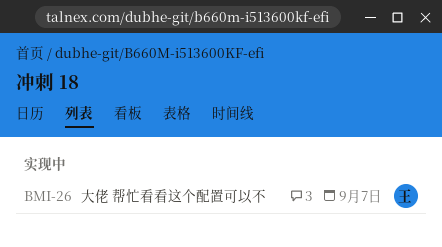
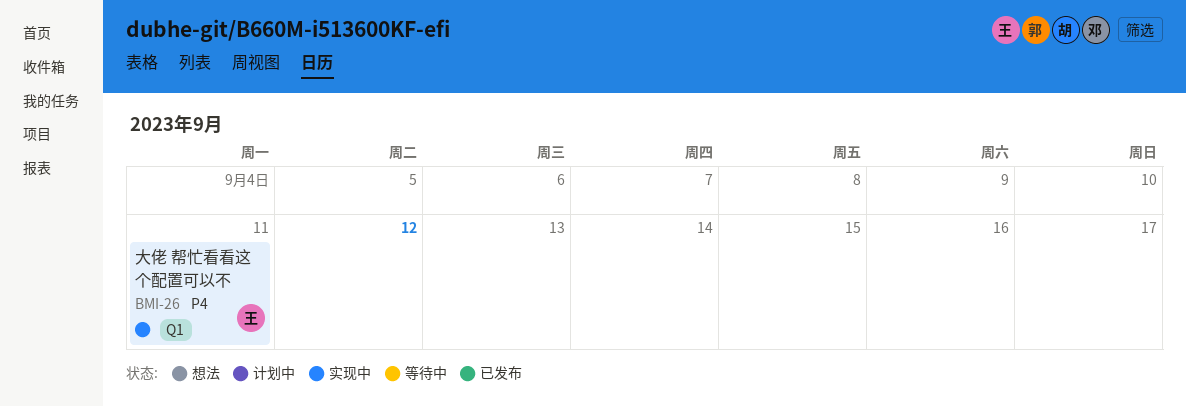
BMI-26, due: Sep 7 -> Sep 11

